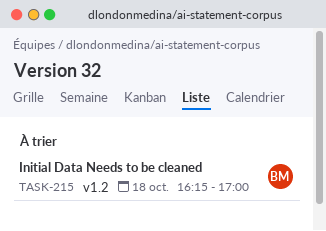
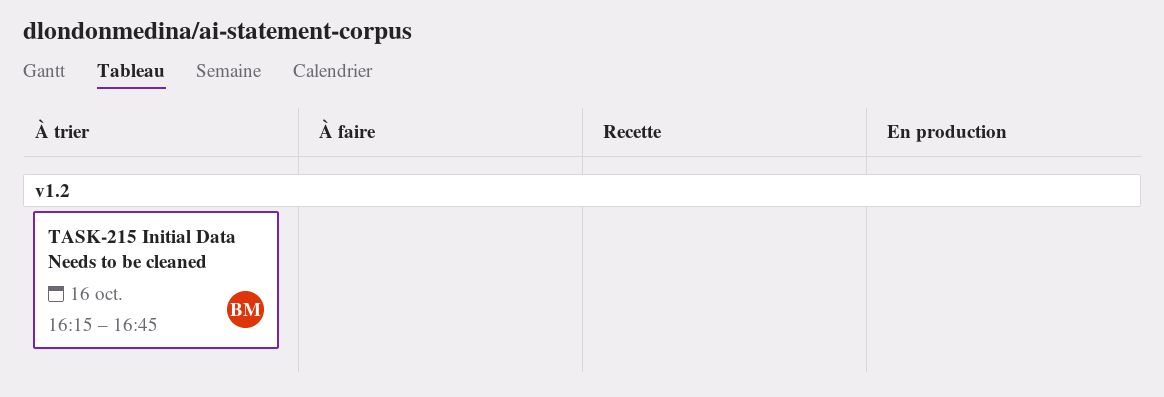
TASK-215, day: Oct 18 -> Oct 16
TASK-215, ends: 17:00 -> 16:45

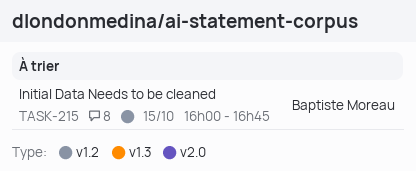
TASK-215, day: Oct 16 -> Oct 15
TASK-215, begins: 16:15 -> 16:00

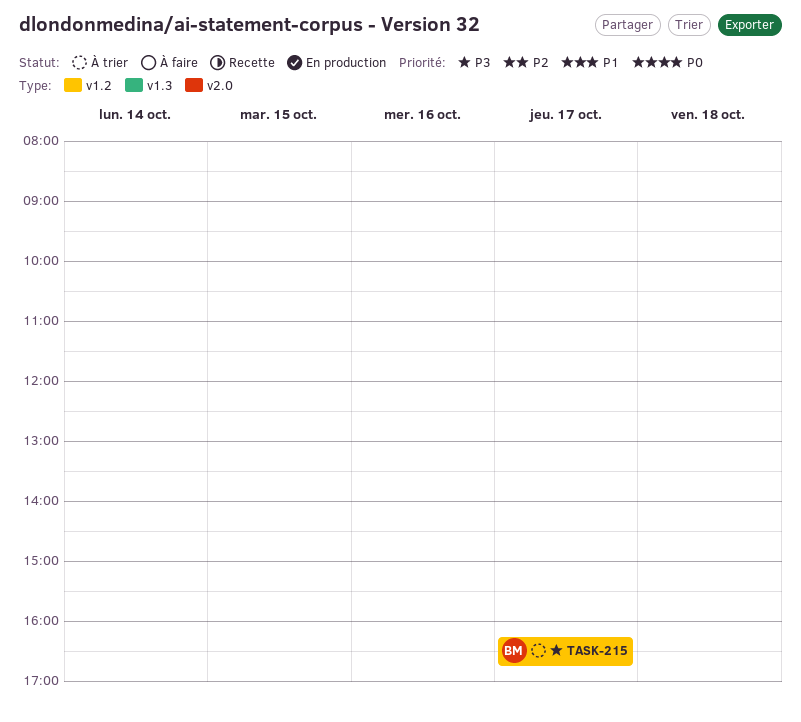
TASK-215, day: Oct 15 -> Oct 17
TASK-215, begins: 16:00 -> 16:15

